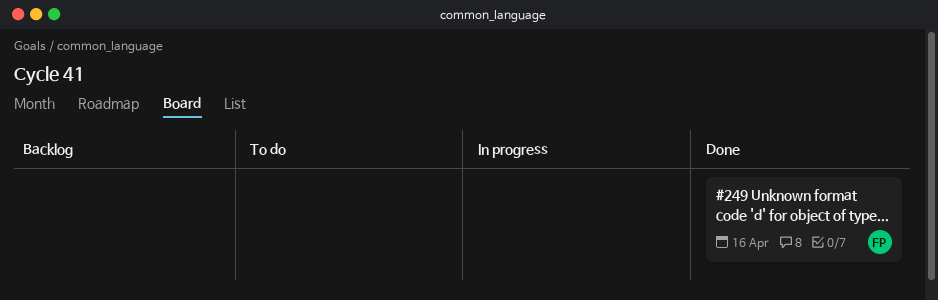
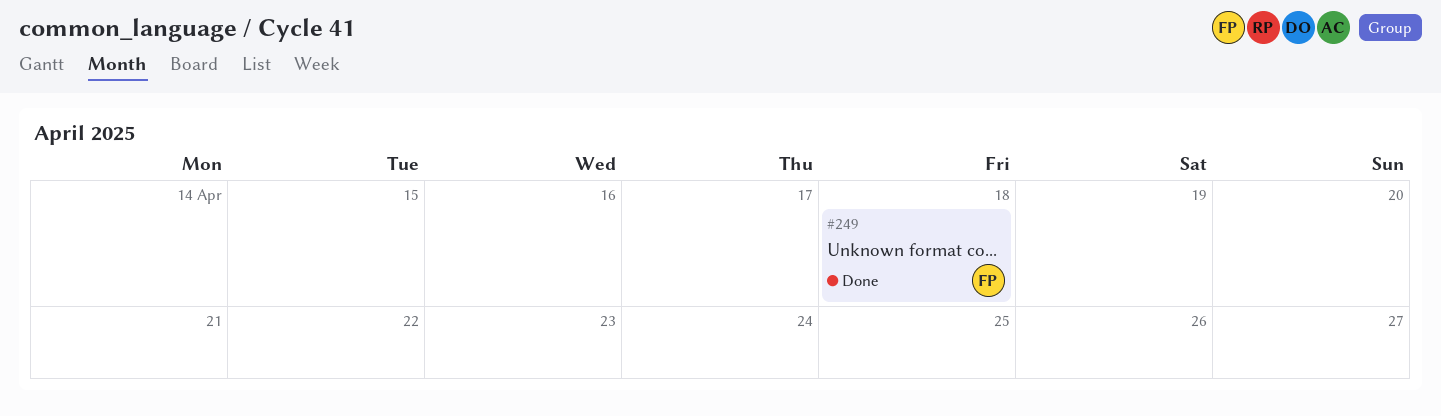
#249, due: Apr 16 -> Apr 18

